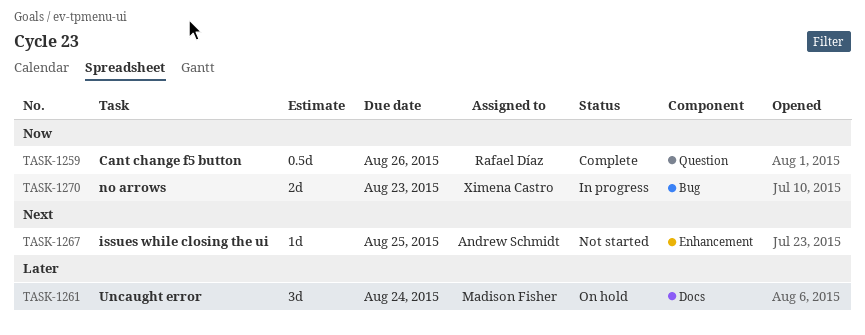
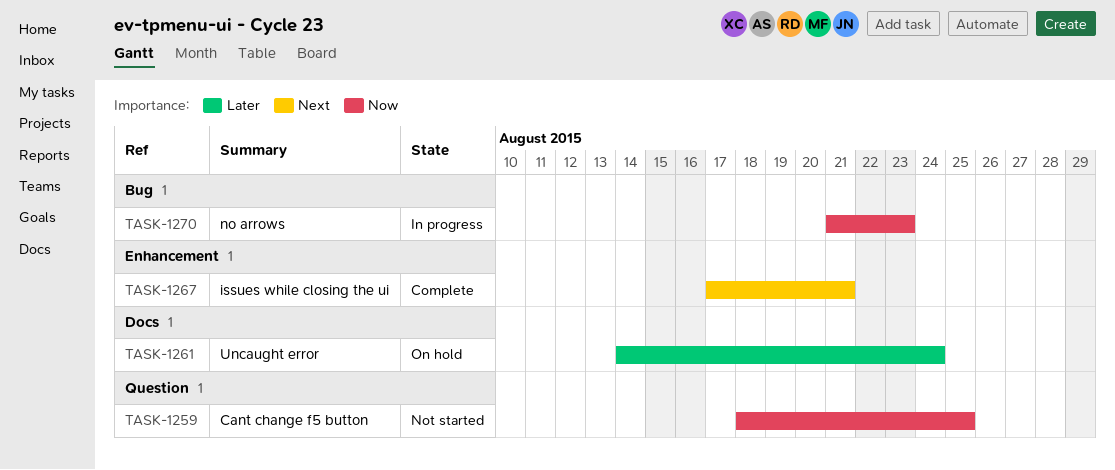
TASK-1259, status: Complete -> Not started
TASK-1259, due: Aug 26 -> Aug 25
TASK-1267, status: Not started -> Complete
TASK-1267, due: Aug 25 -> Aug 21

